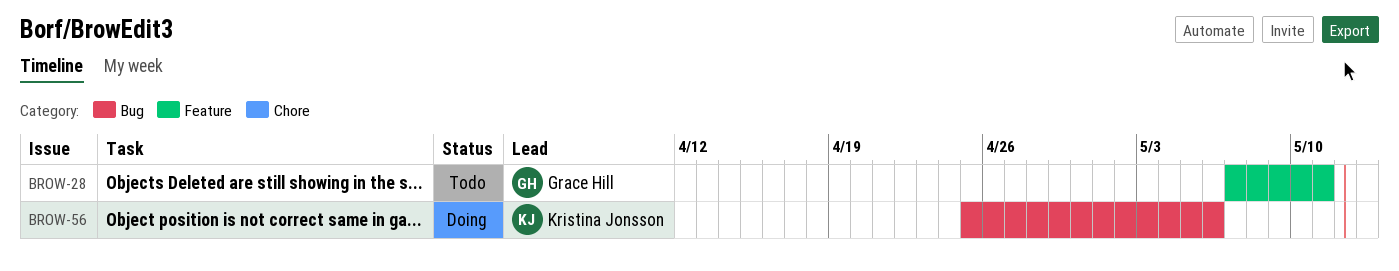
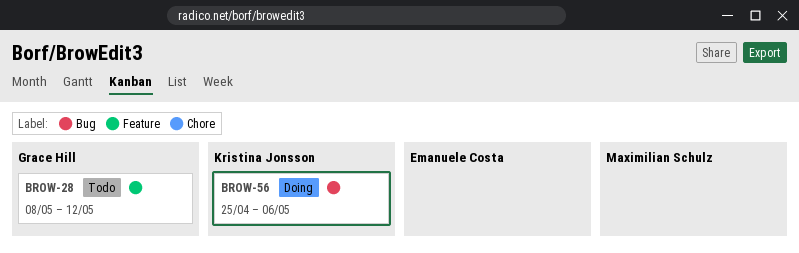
BROW-28, start: May 7 -> May 8
BROW-28, due: May 11 -> May 12

